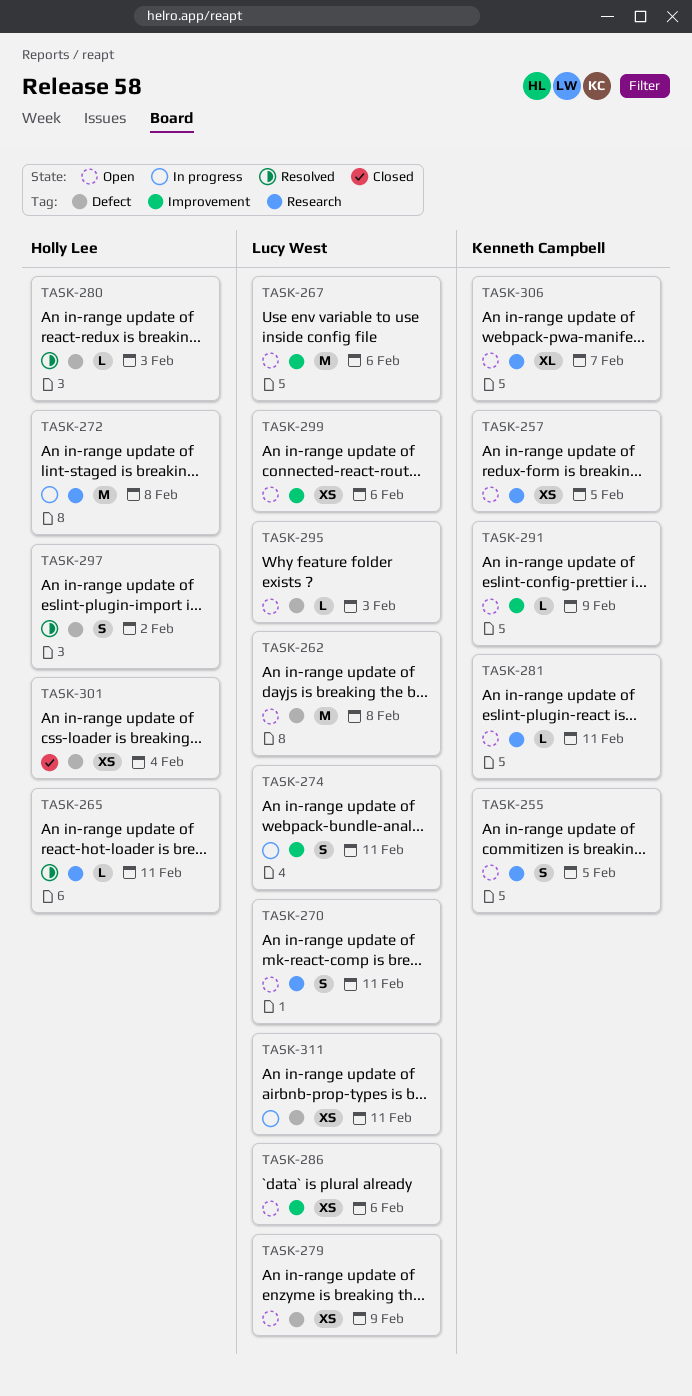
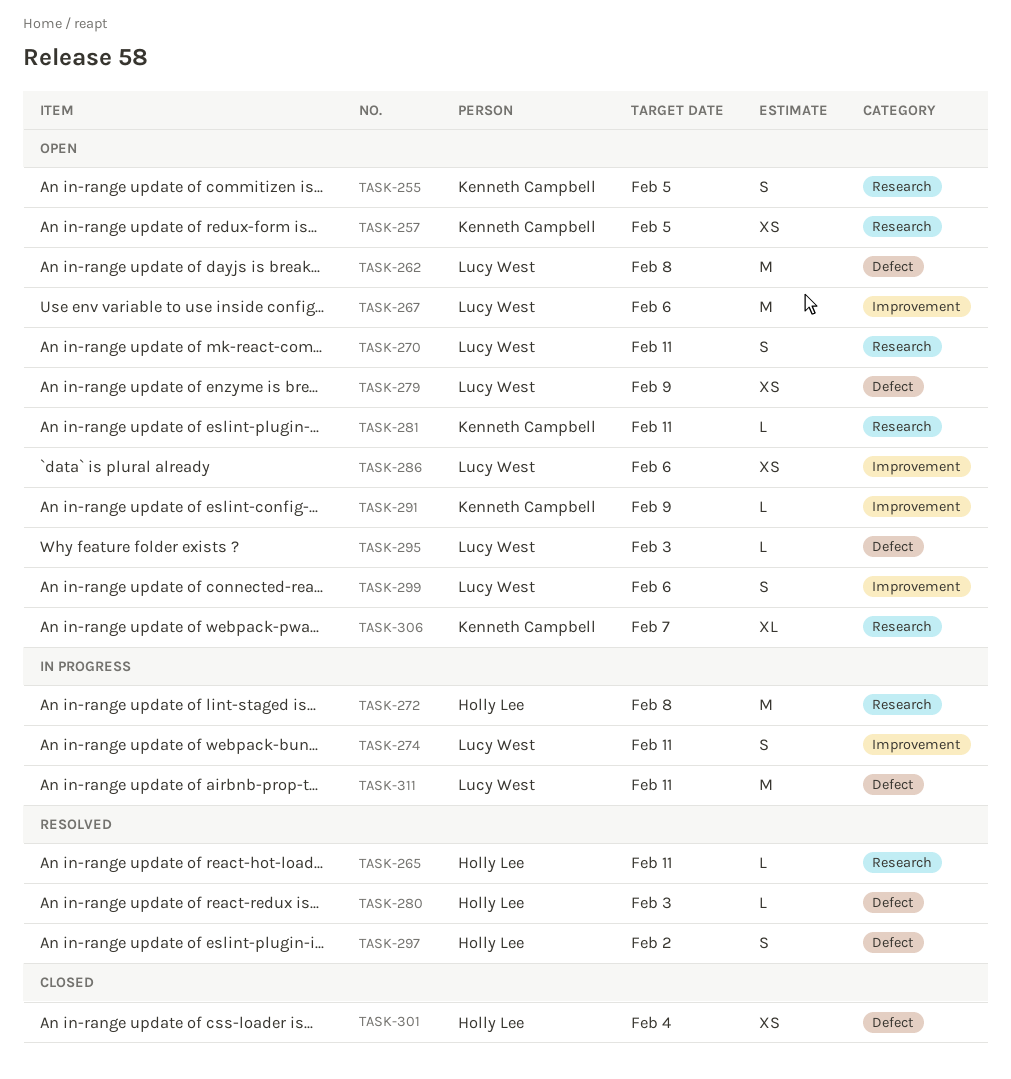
TASK-299, estimate: XS -> S
TASK-311, estimate: XS -> M

